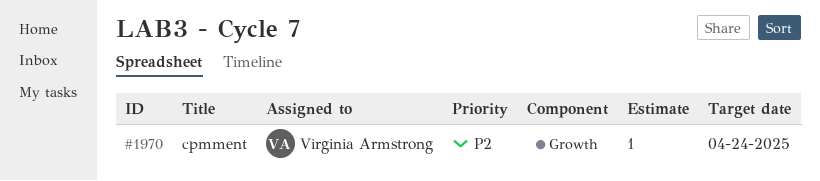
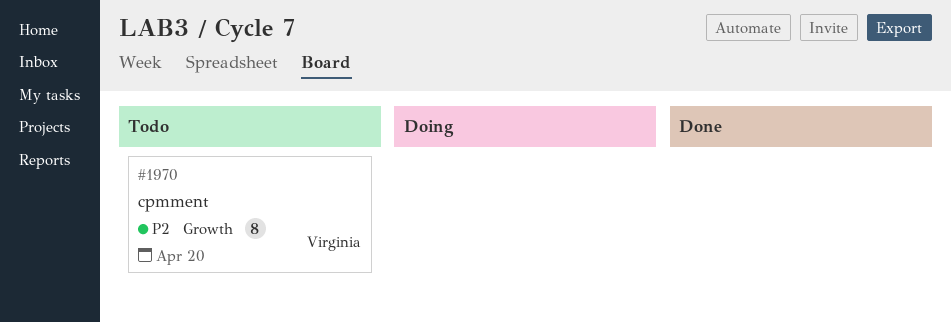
#1970, estimate: 1 -> 8
#1970, due: Apr 24 -> Apr 20

